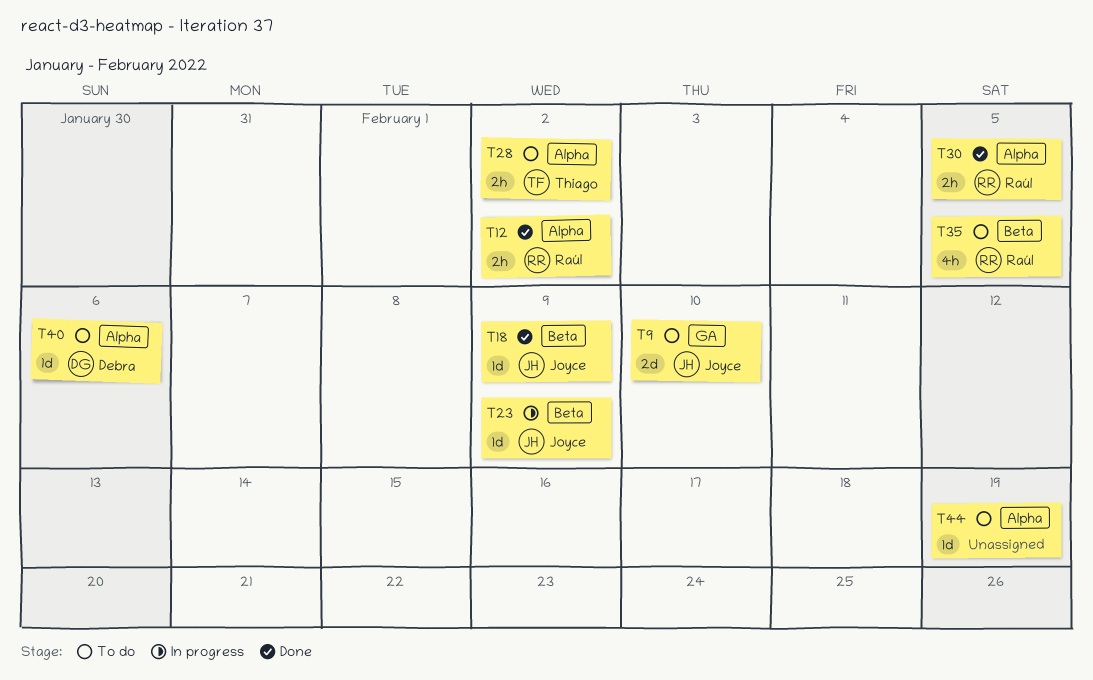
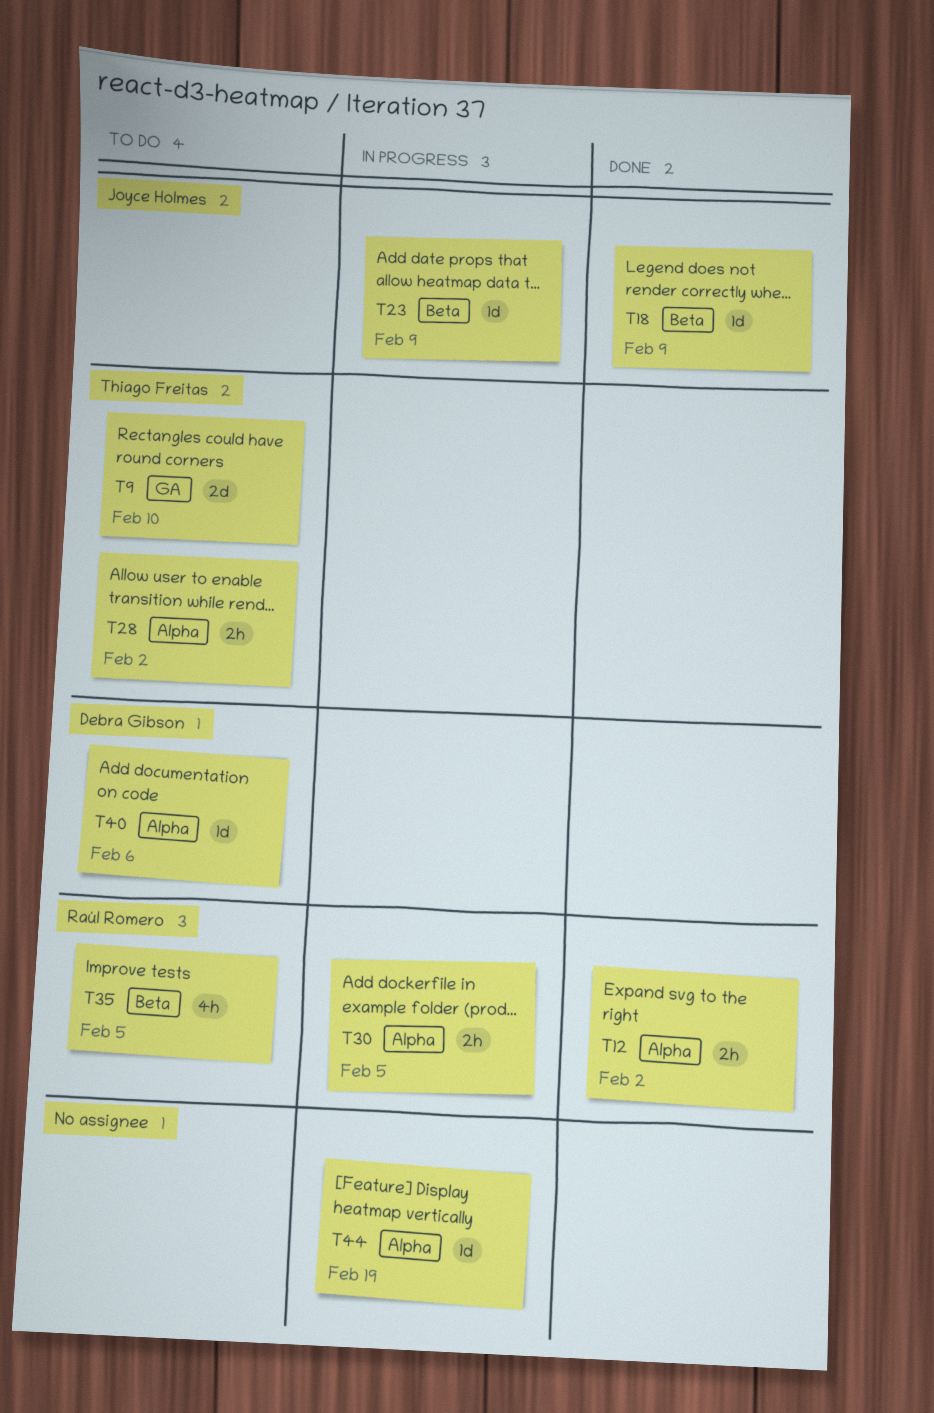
T9, owner: Joyce Holmes -> Thiago Freitas
T30, status: Done -> In progress
T44, status: To do -> In progress

